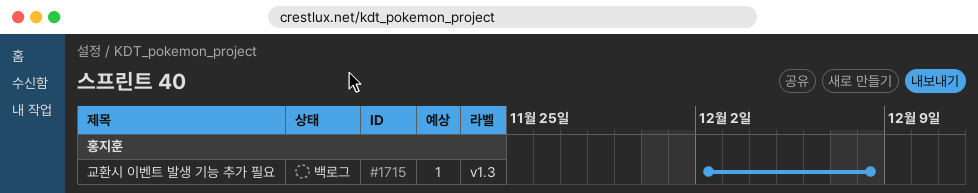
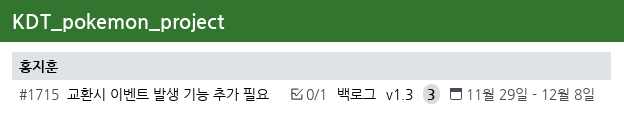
#1715, estimate: 1 -> 3
#1715, start: Dec 2 -> Nov 29

